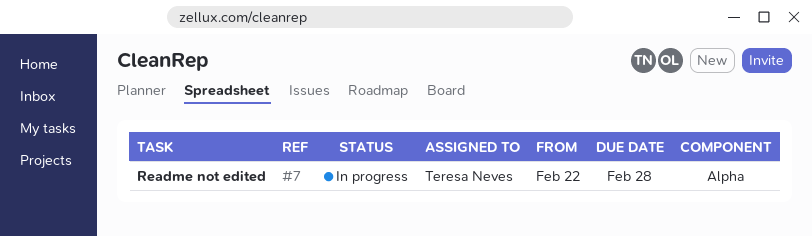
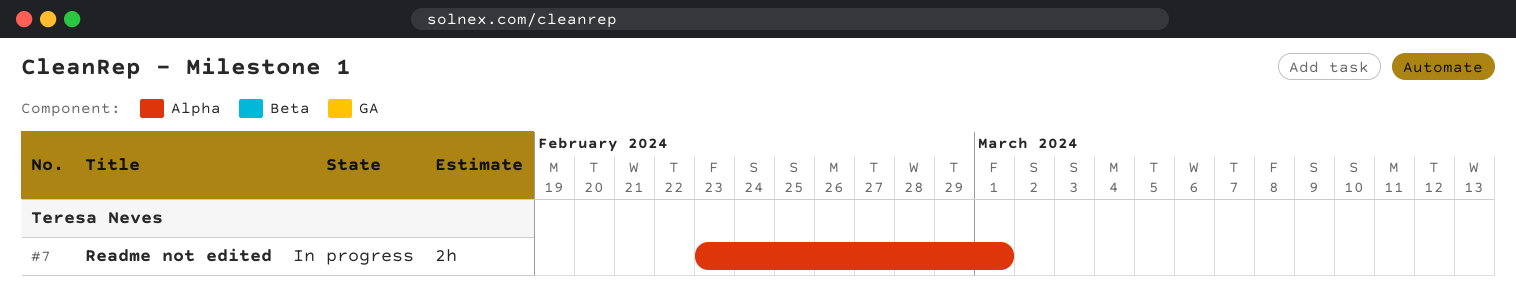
#7, start: Feb 22 -> Feb 23
#7, due: Feb 28 -> Mar 1

